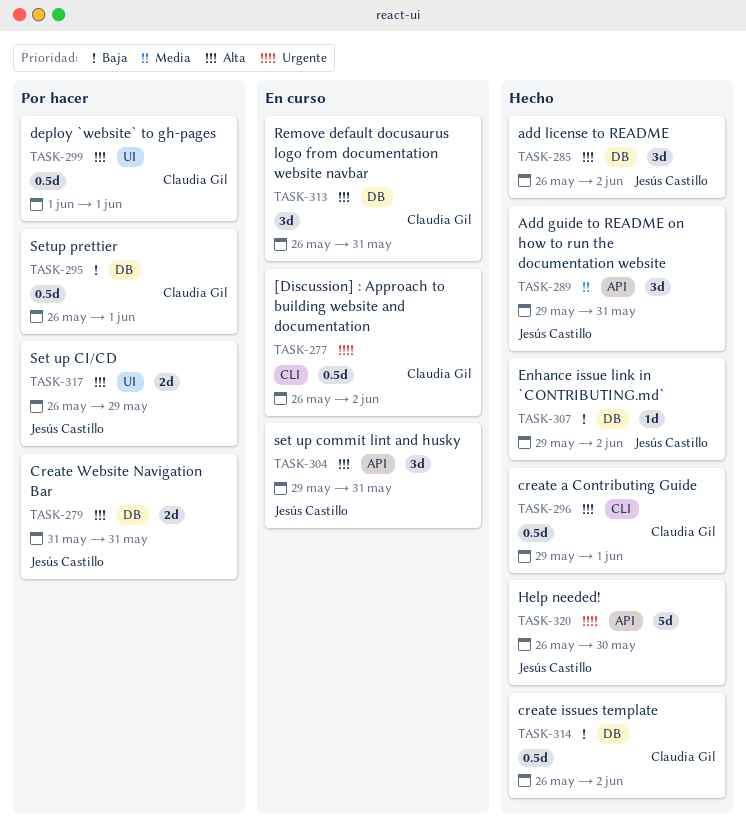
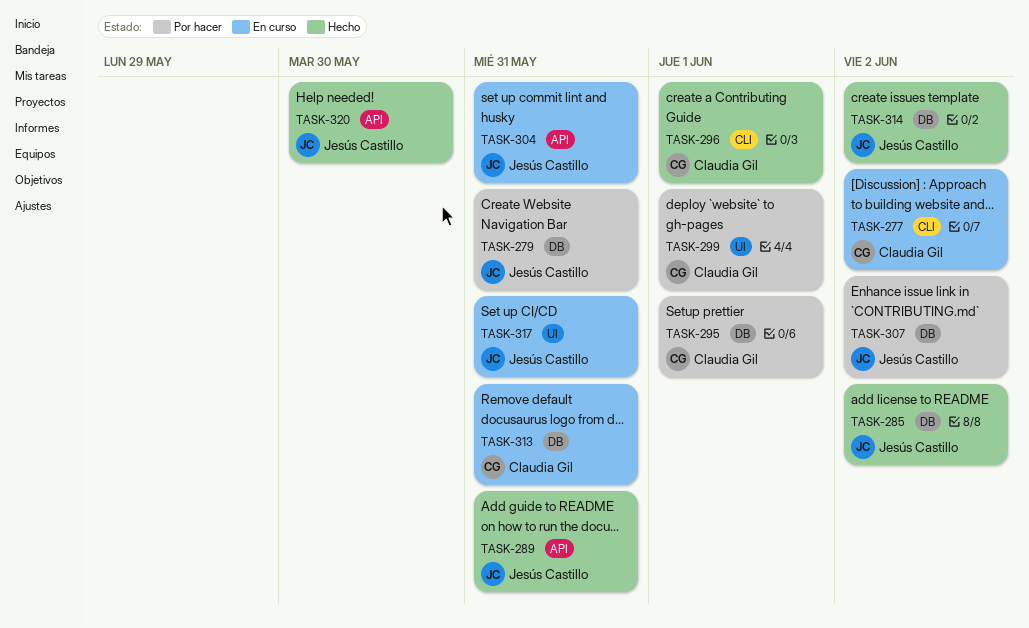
TASK-307, status: Hecho -> Por hacer
TASK-314, owner: Claudia Gil -> Jesús Castillo
TASK-317, status: Por hacer -> En curso
TASK-317, due: May 29 -> May 31

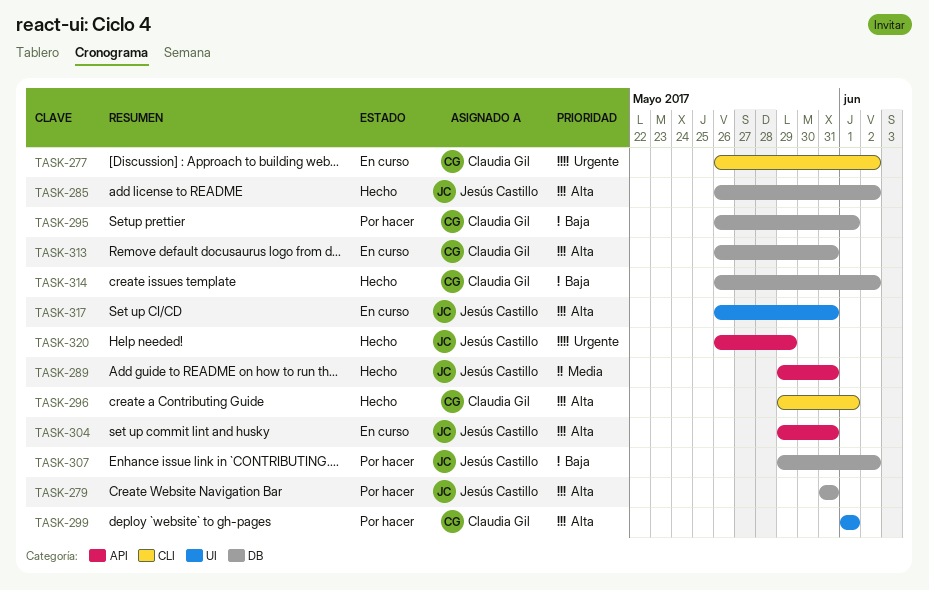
TASK-314, owner: Jesús Castillo -> Claudia Gil
TASK-320, due: May 30 -> May 29

